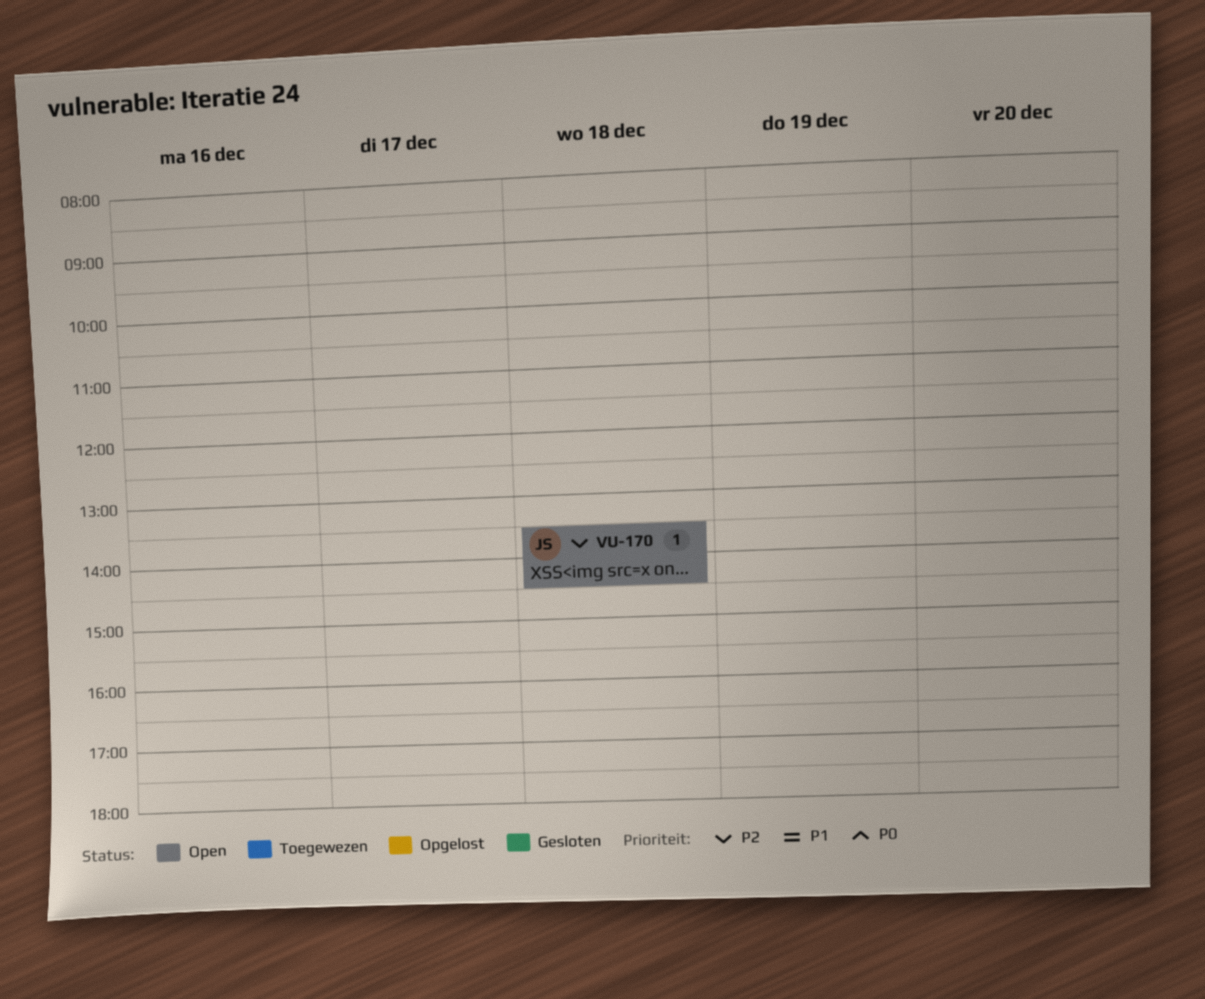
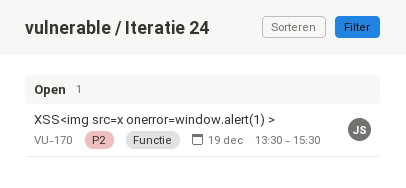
VU-170, day: Dec 18 -> Dec 19
VU-170, ends: 14:30 -> 15:30

